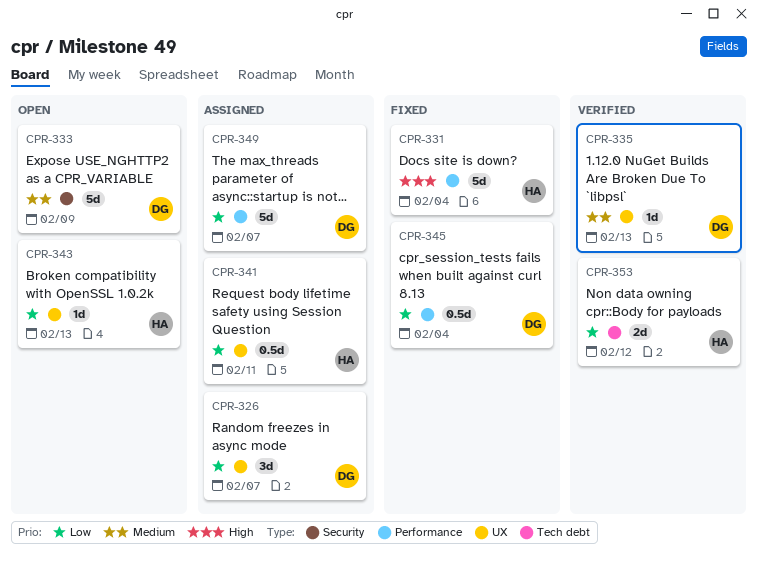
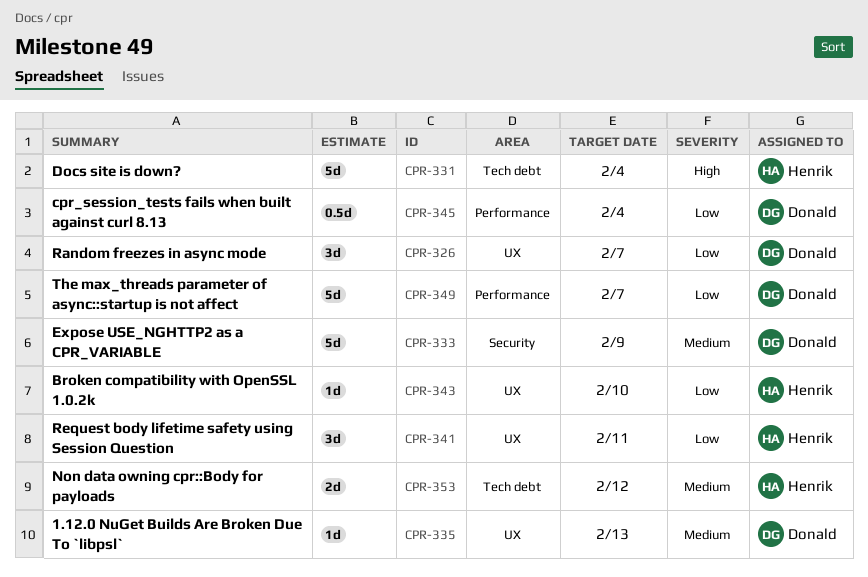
CPR-331, label: Performance -> Tech debt
CPR-341, estimate: 0.5d -> 3d
CPR-343, due: Feb 13 -> Feb 10
CPR-353, priority: Low -> Medium

